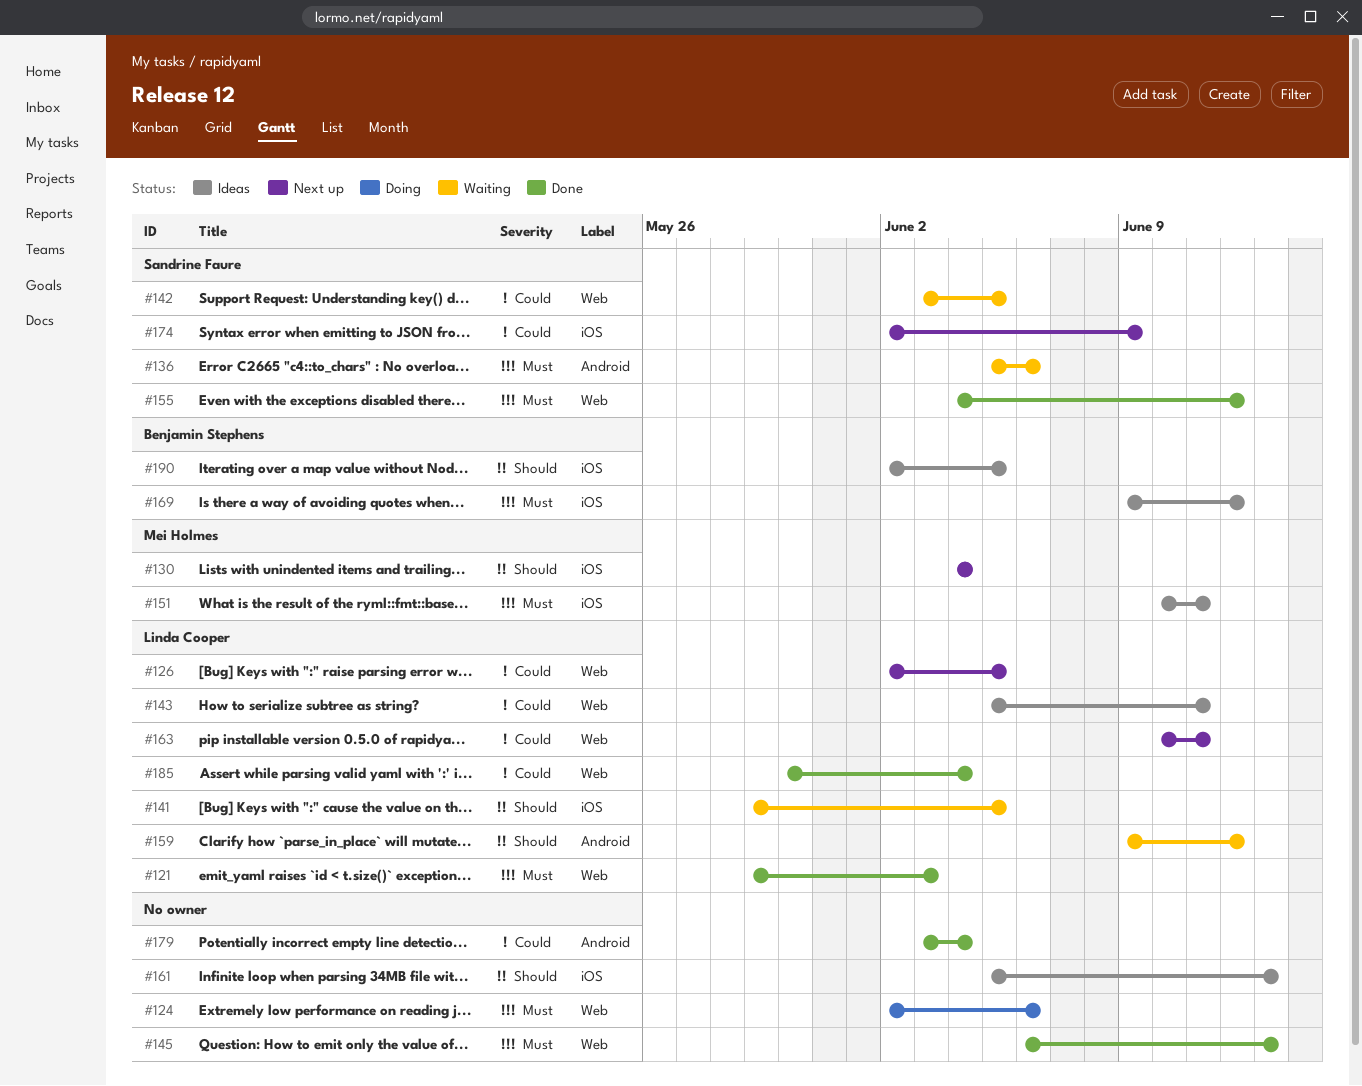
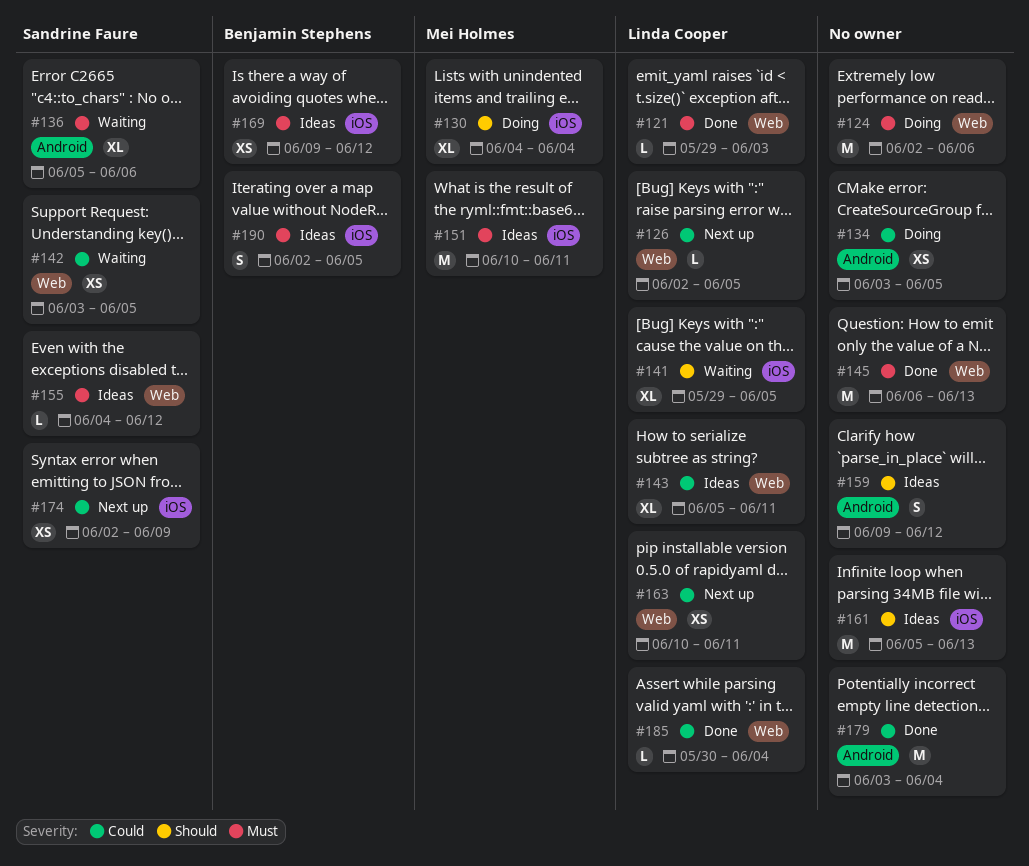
#130, status: Next up -> Doing
#134: none -> present
#155, status: Done -> Ideas
#159, status: Waiting -> Ideas
#159, owner: Linda Cooper -> none
#190, priority: Should -> Must

